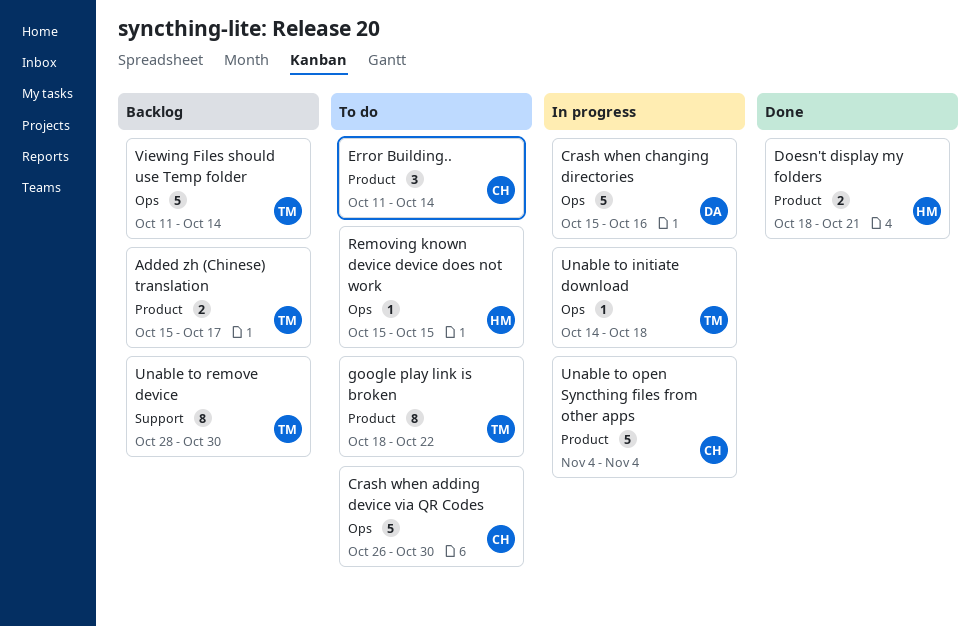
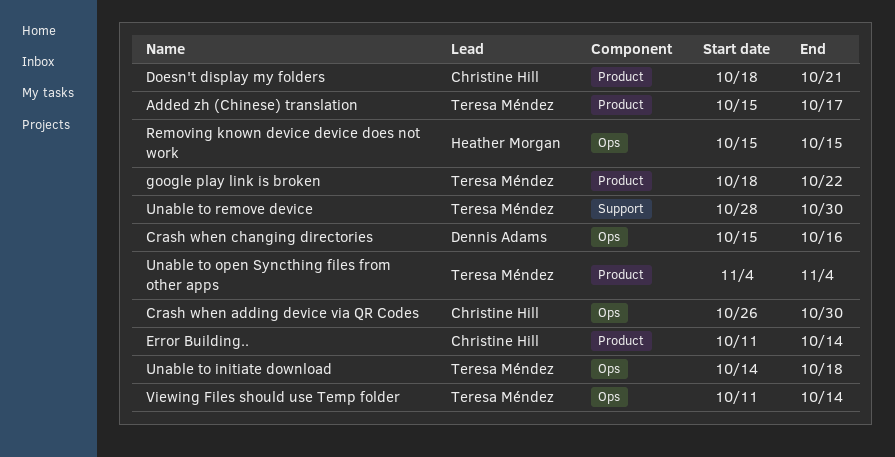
Doesn't display my folders, owner: Heather Morgan -> Christine Hill
Unable to open Syncthing files from other apps, owner: Christine Hill -> Teresa Méndez

